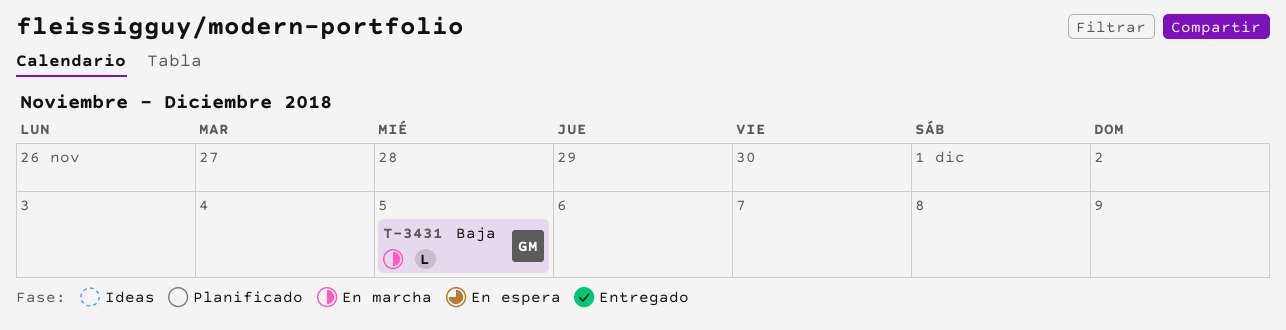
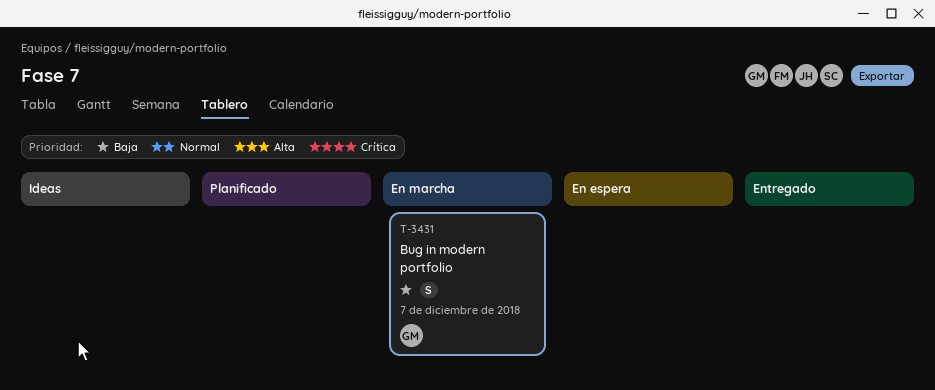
T-3431, estimate: L -> S
T-3431, due: Dec 5 -> Dec 7

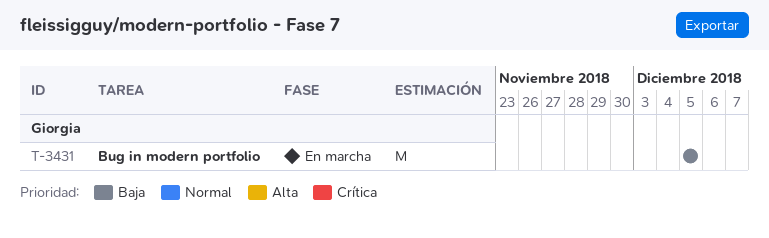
T-3431, estimate: S -> M
T-3431, due: Dec 7 -> Dec 5

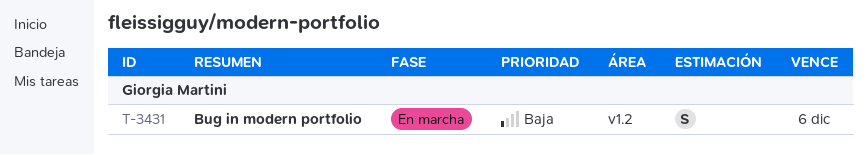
T-3431, estimate: M -> S
T-3431, due: Dec 5 -> Dec 6

